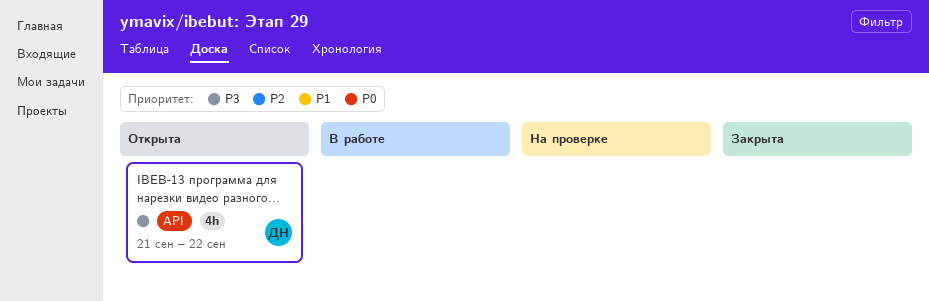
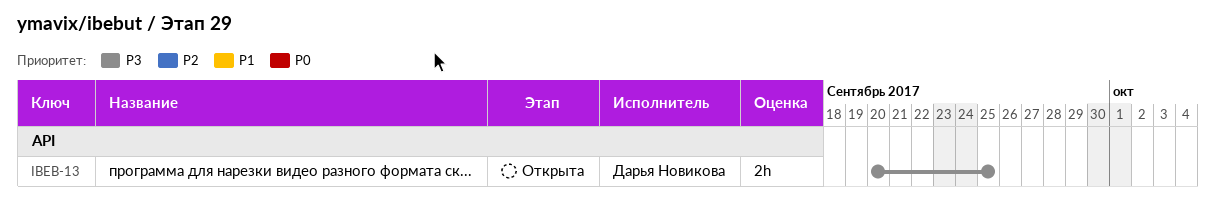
IBEB-13, estimate: 4h -> 2h
IBEB-13, start: Sep 21 -> Sep 20
IBEB-13, due: Sep 22 -> Sep 25

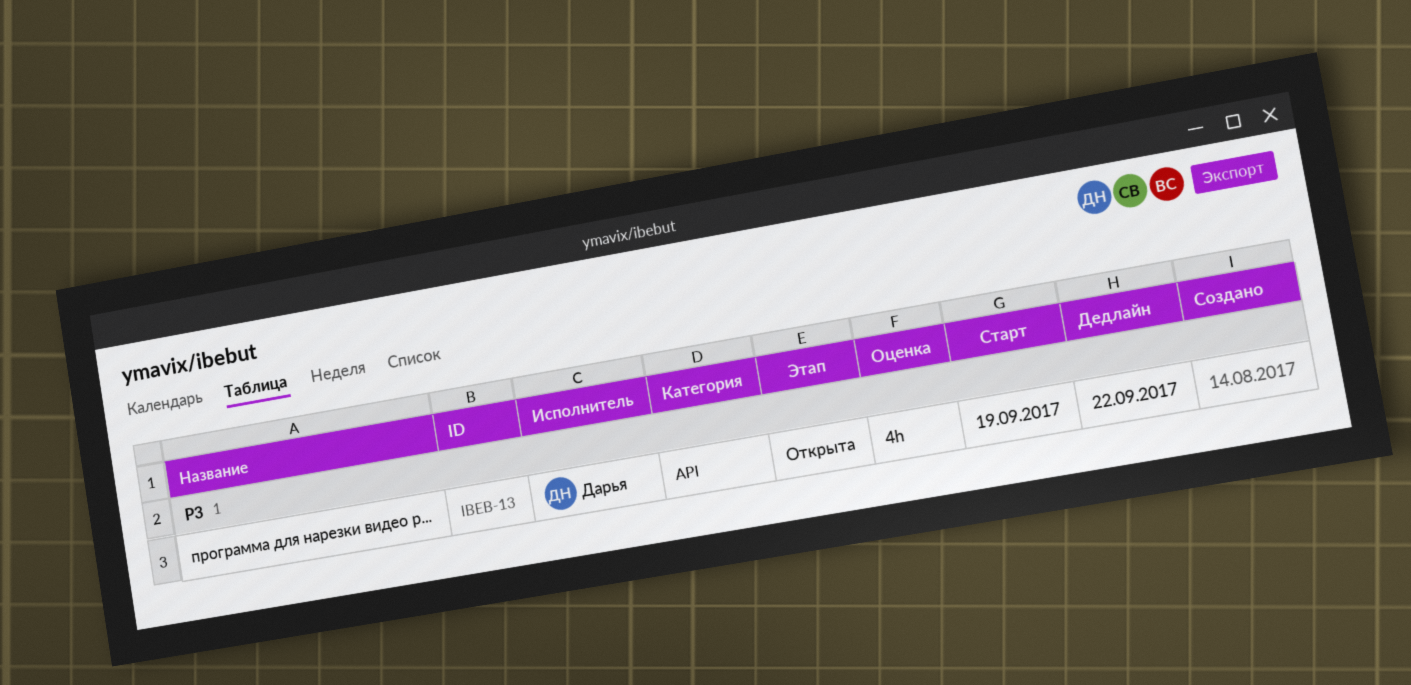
IBEB-13, estimate: 2h -> 4h
IBEB-13, start: Sep 20 -> Sep 19
IBEB-13, due: Sep 25 -> Sep 22

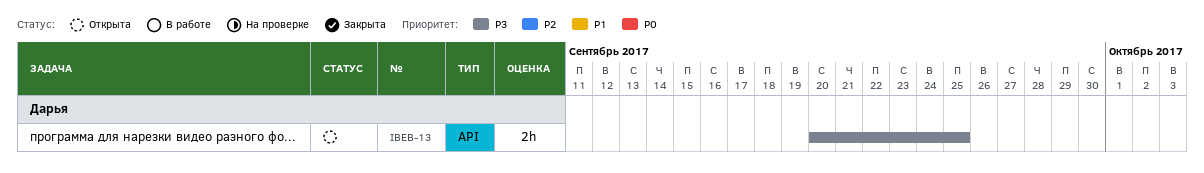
IBEB-13, estimate: 4h -> 2h
IBEB-13, start: Sep 19 -> Sep 20
IBEB-13, due: Sep 22 -> Sep 25

